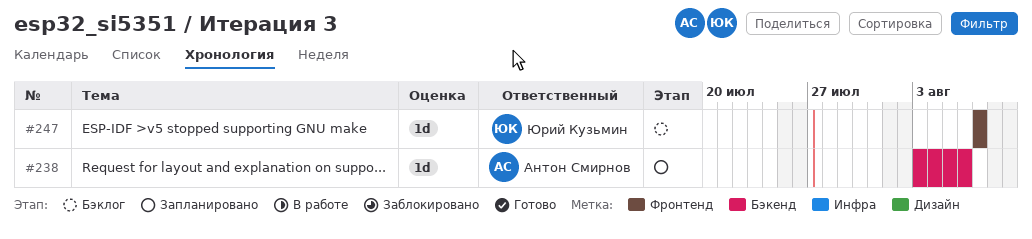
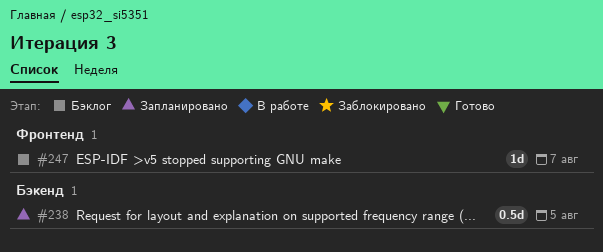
#238, estimate: 1d -> 0.5d
#238, due: Aug 6 -> Aug 5

